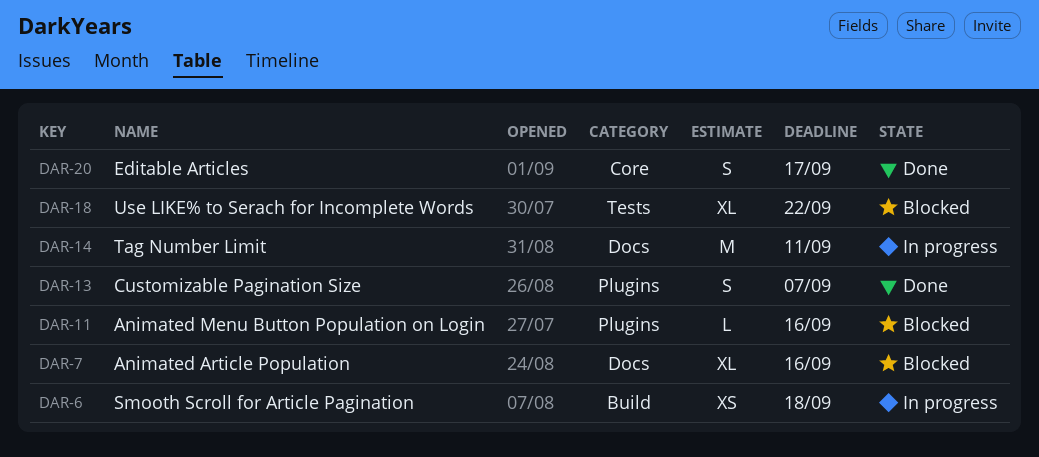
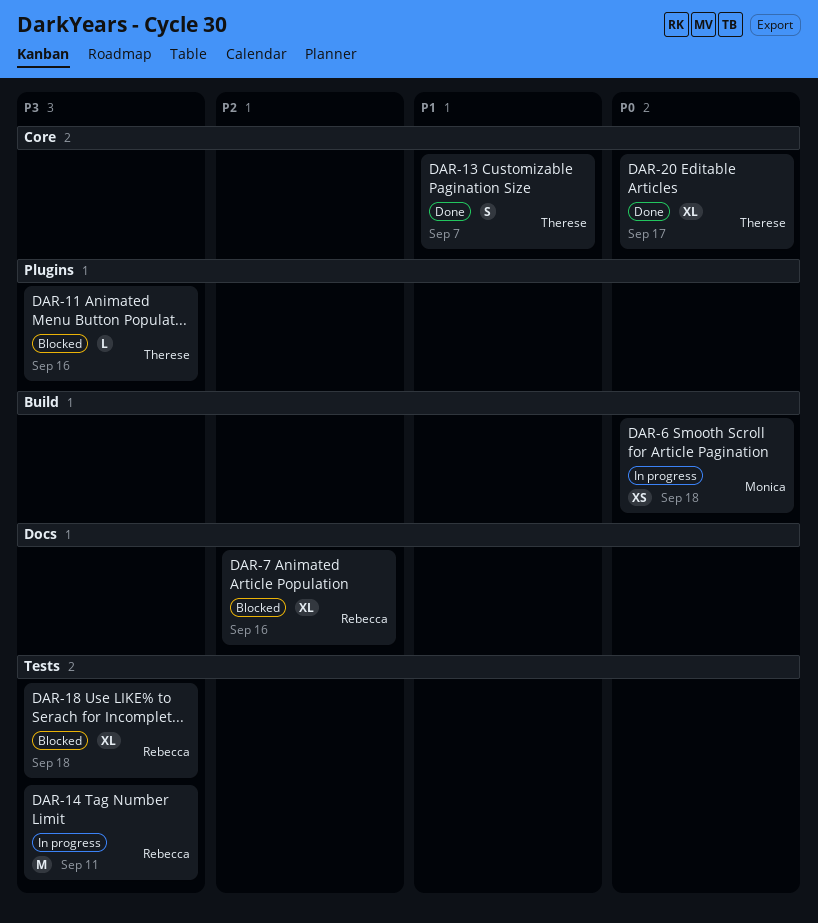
DAR-13, label: Plugins -> Core
DAR-14, label: Docs -> Tests
DAR-18, due: Sep 22 -> Sep 18
DAR-20, estimate: S -> XL

